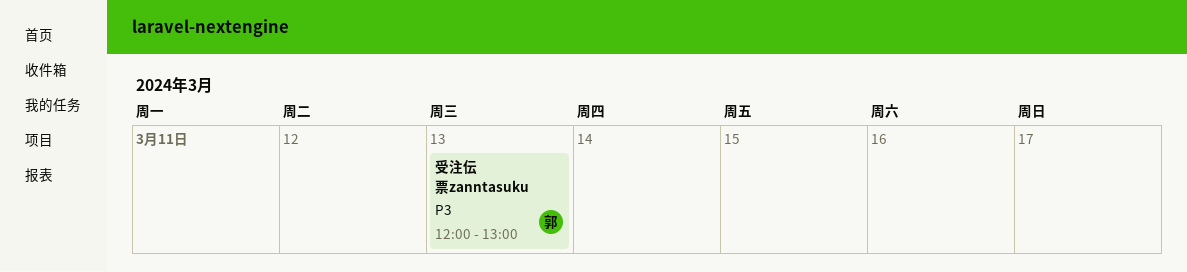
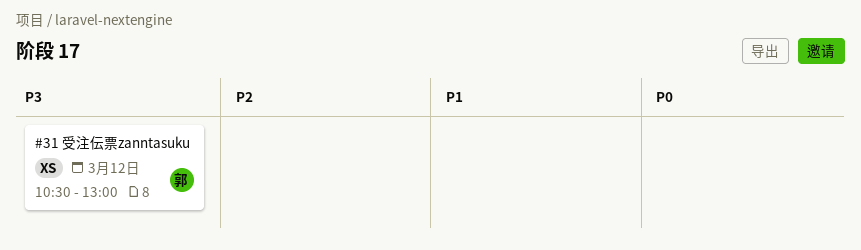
受注伝票zanntasuku, day: Mar 13 -> Mar 12
受注伝票zanntasuku, begins: 12:00 -> 10:30

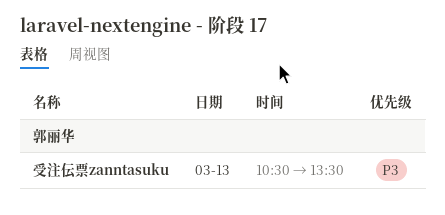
受注伝票zanntasuku, day: Mar 12 -> Mar 13
受注伝票zanntasuku, ends: 13:00 -> 13:30

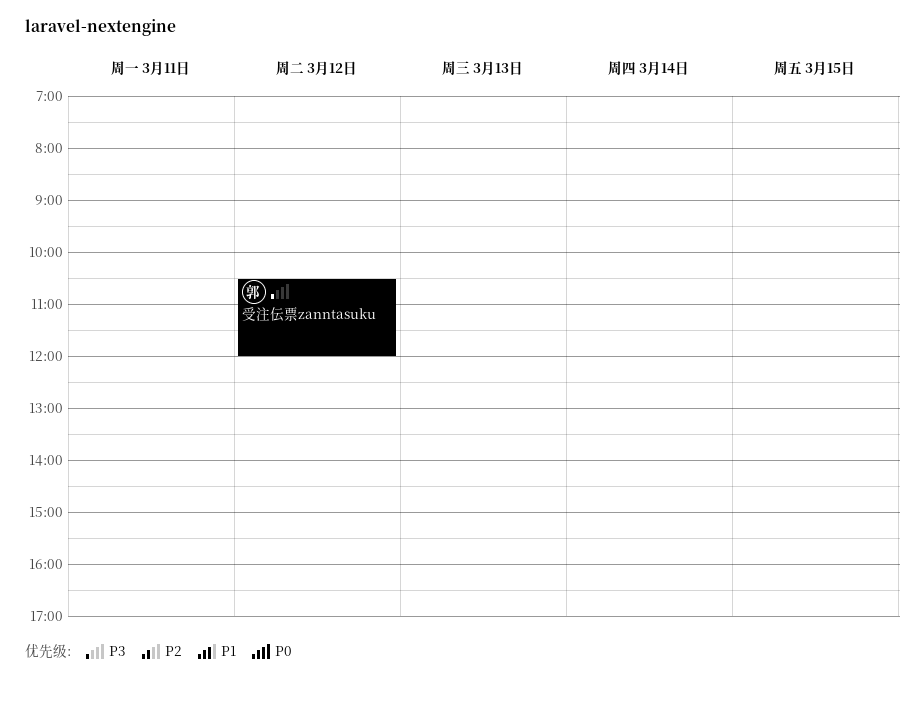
受注伝票zanntasuku, day: Mar 13 -> Mar 12
受注伝票zanntasuku, ends: 13:30 -> 12:00

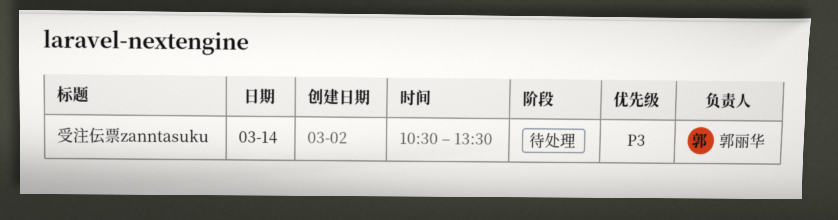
受注伝票zanntasuku, day: Mar 12 -> Mar 14
受注伝票zanntasuku, ends: 12:00 -> 13:30

